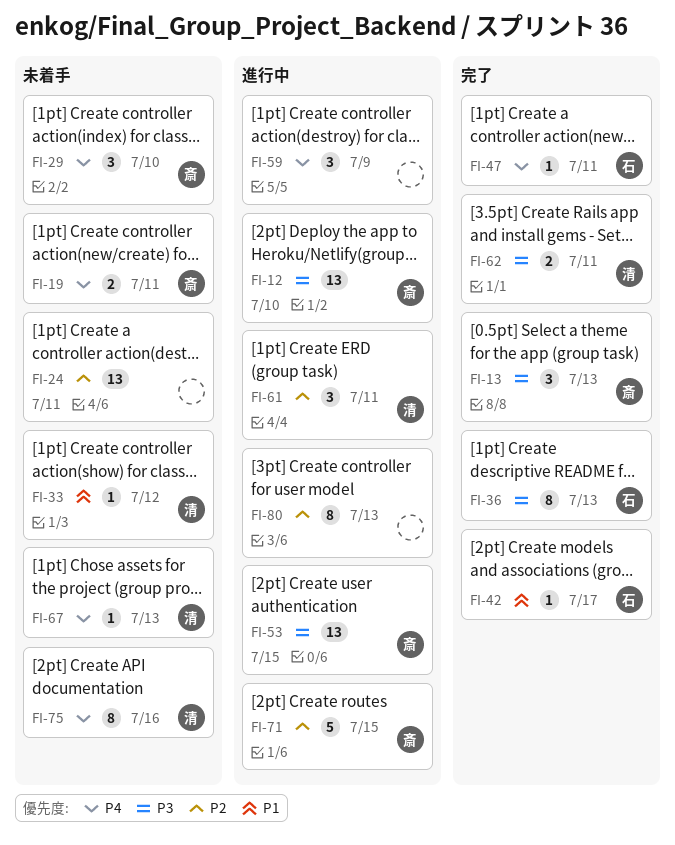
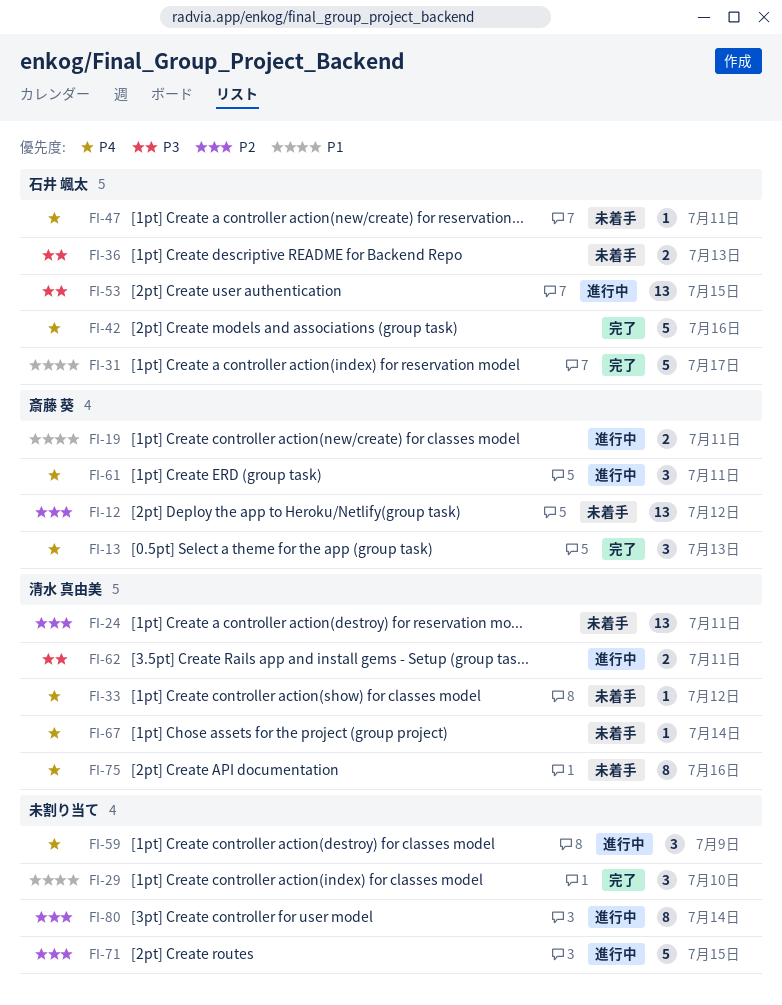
FI-12, status: 進行中 -> 未着手
FI-12, priority: P3 -> P2
FI-12, due: Jul 10 -> Jul 12
FI-13, priority: P3 -> P4
FI-19, status: 未着手 -> 進行中
FI-19, priority: P4 -> P1
FI-24, owner: none -> 清水 真由美
FI-29, status: 未着手 -> 完了
FI-29, owner: 斎藤 葵 -> none
FI-29, priority: P4 -> P1
FI-31: none -> present
FI-33, priority: P1 -> P4
FI-36, status: 完了 -> 未着手
FI-36, estimate: 8 -> 2
FI-42, priority: P1 -> P4
FI-42, estimate: 1 -> 5
FI-42, due: Jul 17 -> Jul 16
FI-47, status: 完了 -> 未着手
FI-53, owner: 斎藤 葵 -> 石井 颯太
FI-61, owner: 清水 真由美 -> 斎藤 葵
FI-61, priority: P2 -> P4
FI-62, status: 完了 -> 進行中
FI-67, due: Jul 13 -> Jul 14
FI-71, owner: 斎藤 葵 -> none
FI-80, due: Jul 13 -> Jul 14

